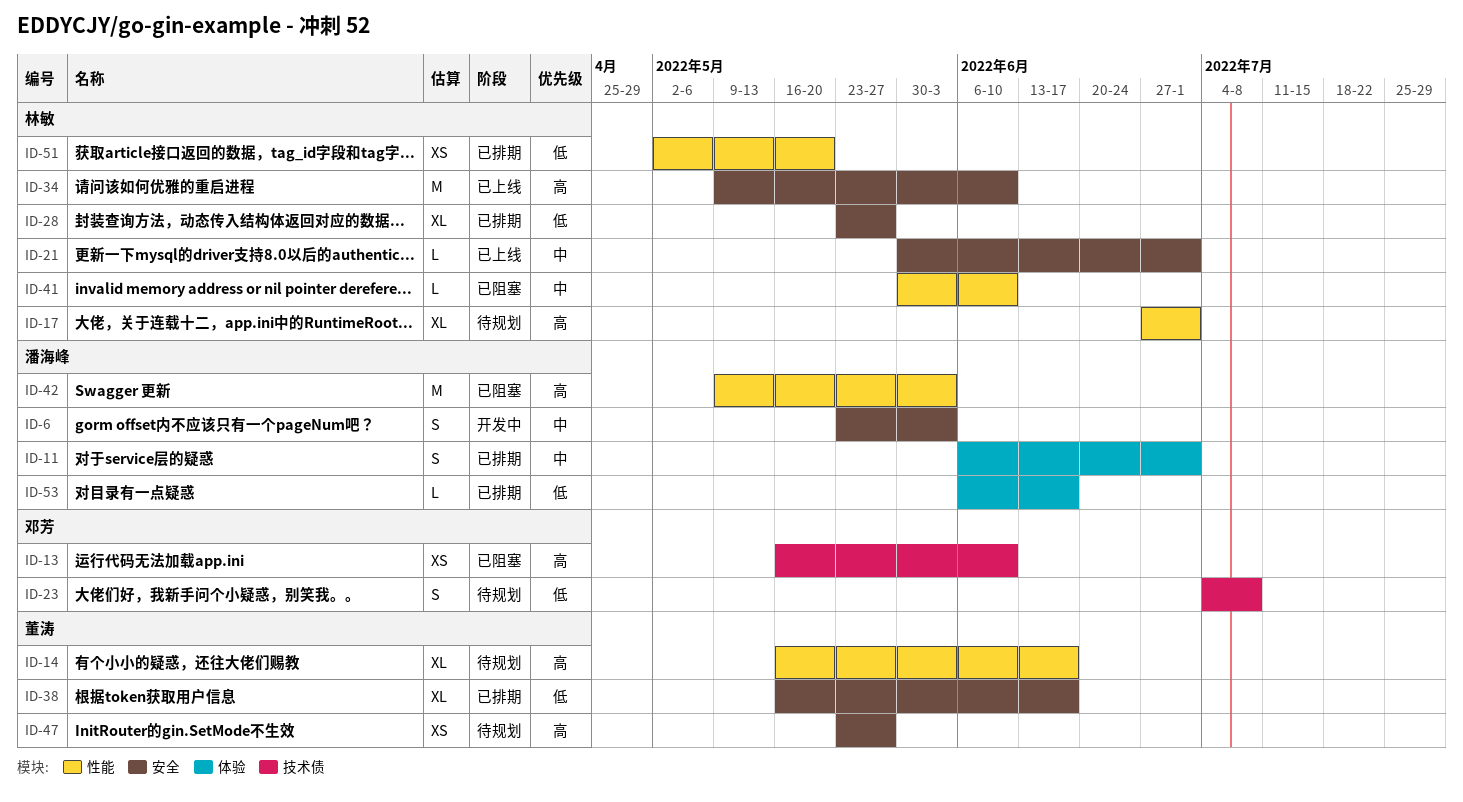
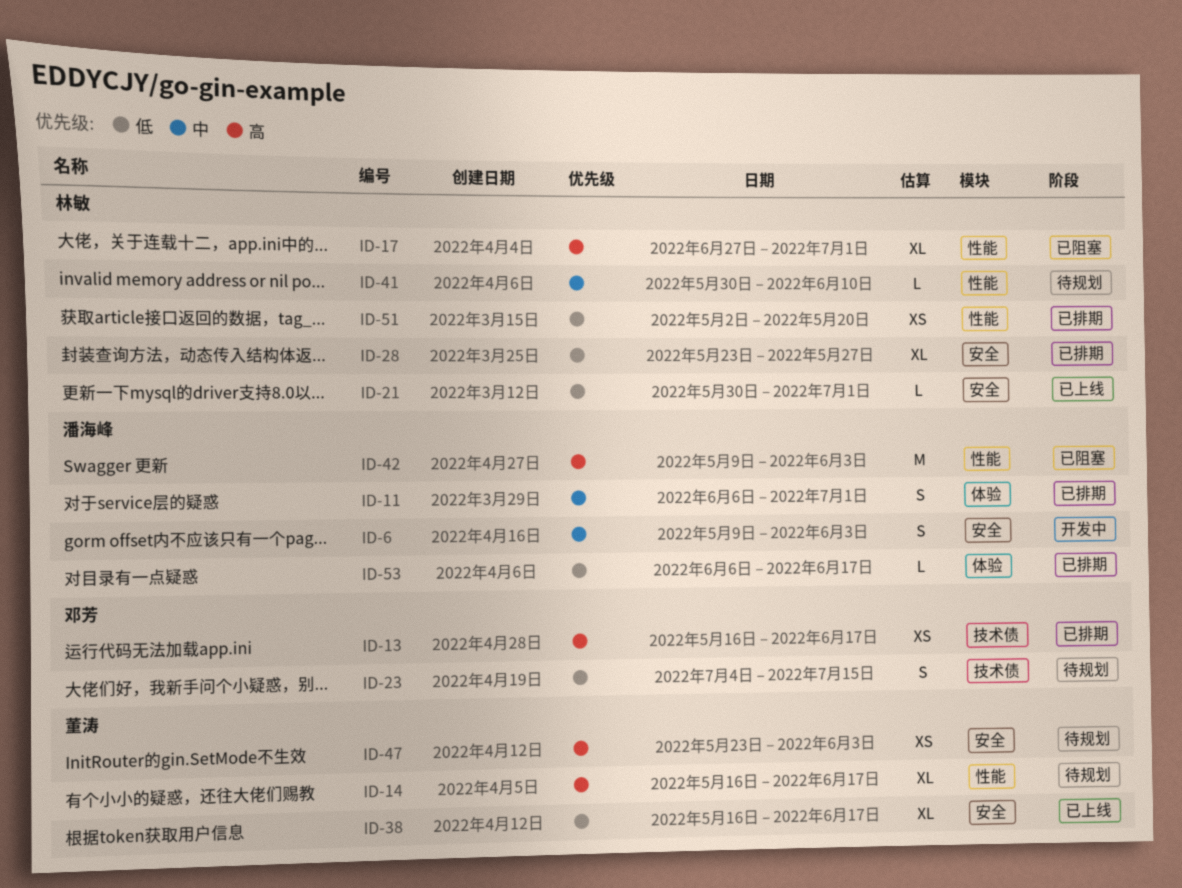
ID-6, start: May 23 -> May 9
ID-13, status: 已阻塞 -> 已排期
ID-13, due: Jun 10 -> Jun 17
ID-17, status: 待规划 -> 已阻塞
ID-21, priority: 中 -> 低
ID-23, due: Jul 8 -> Jul 15
ID-34: present -> none
ID-38, status: 已排期 -> 已上线
ID-41, status: 已阻塞 -> 待规划
ID-47, due: May 27 -> Jun 3

